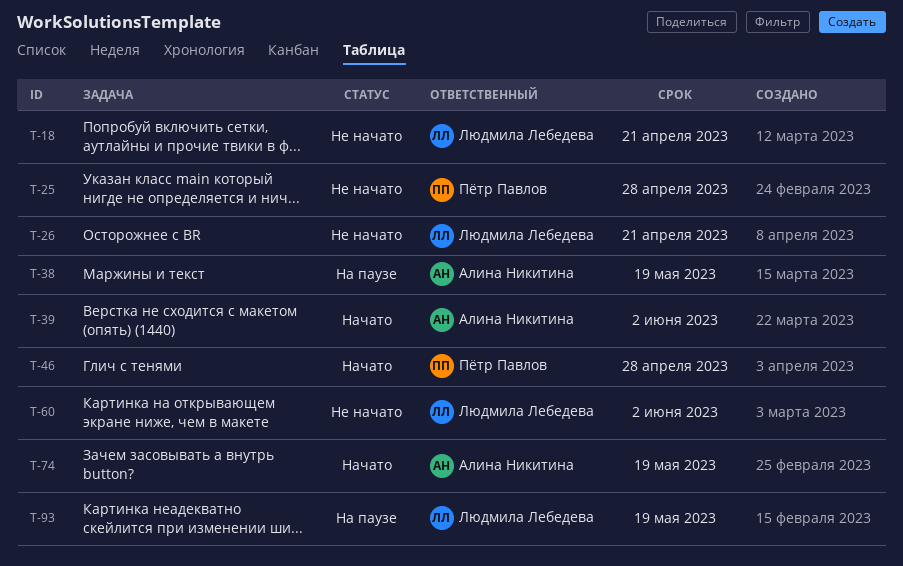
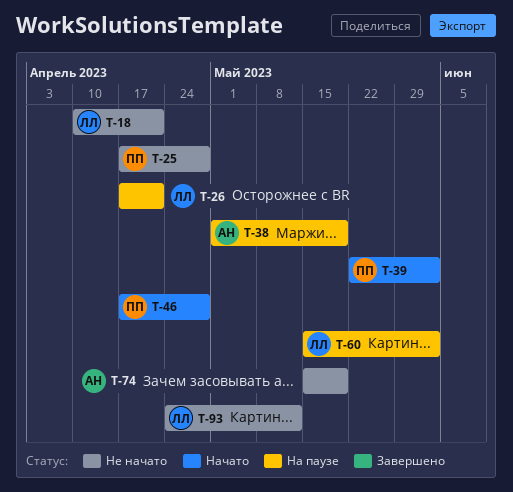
T-26, status: Не начато -> На паузе
T-39, owner: Алина Никитина -> Пётр Павлов
T-60, status: Не начато -> На паузе
T-74, status: Начато -> Не начато
T-93, status: На паузе -> Не начато
T-93, due: May 19 -> May 12

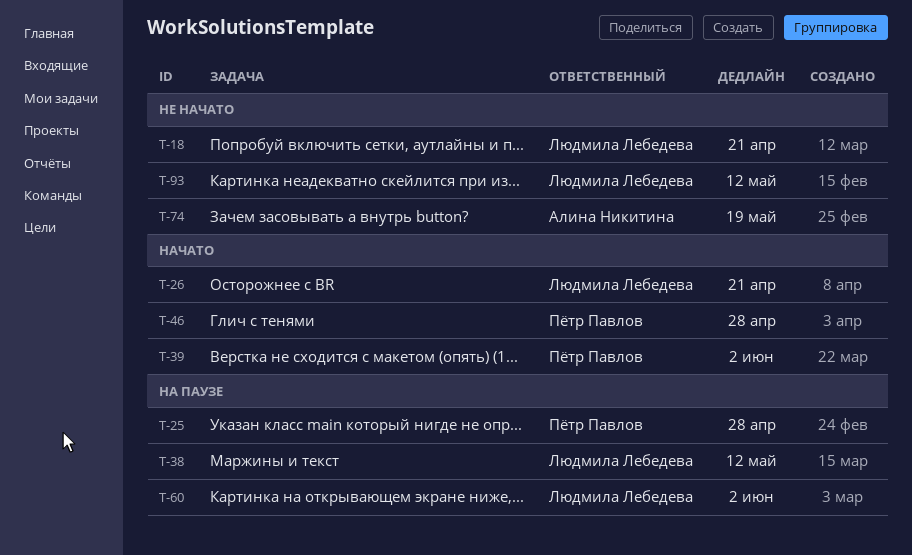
T-25, status: Не начато -> На паузе
T-26, status: На паузе -> Начато
T-38, owner: Алина Никитина -> Людмила Лебедева
T-38, due: May 19 -> May 12

